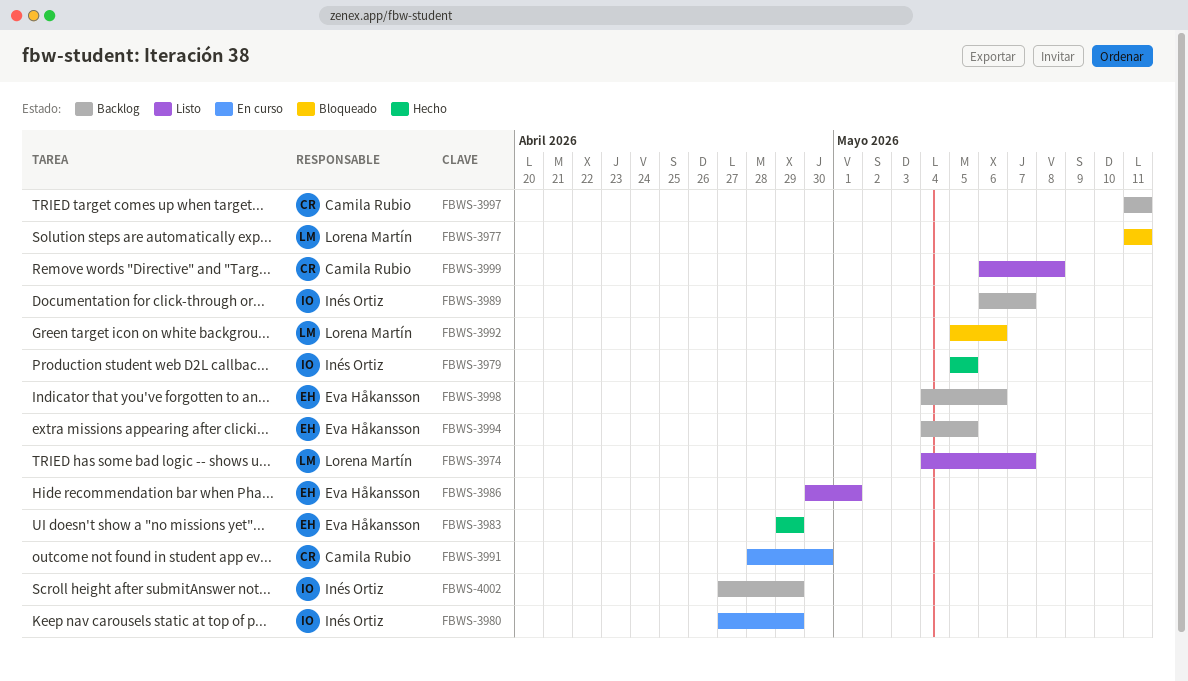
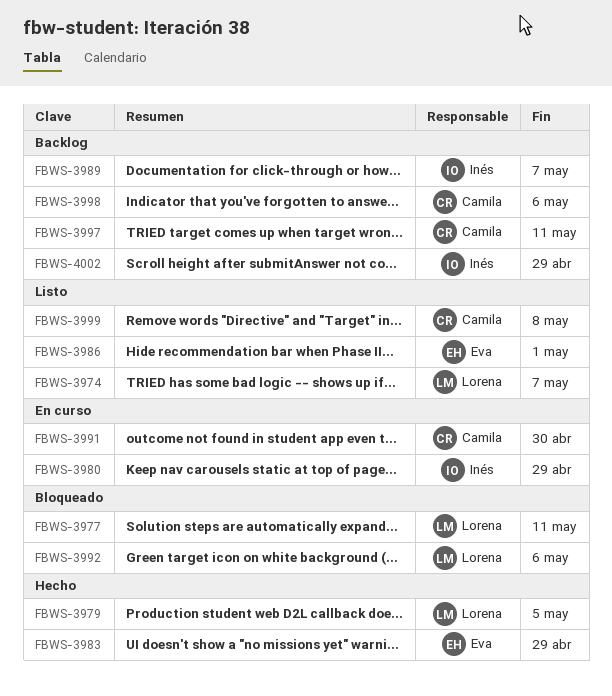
FBWS-3979, owner: Inés Ortiz -> Lorena Martín
FBWS-3994: present -> none
FBWS-3998, owner: Eva Håkansson -> Camila Rubio

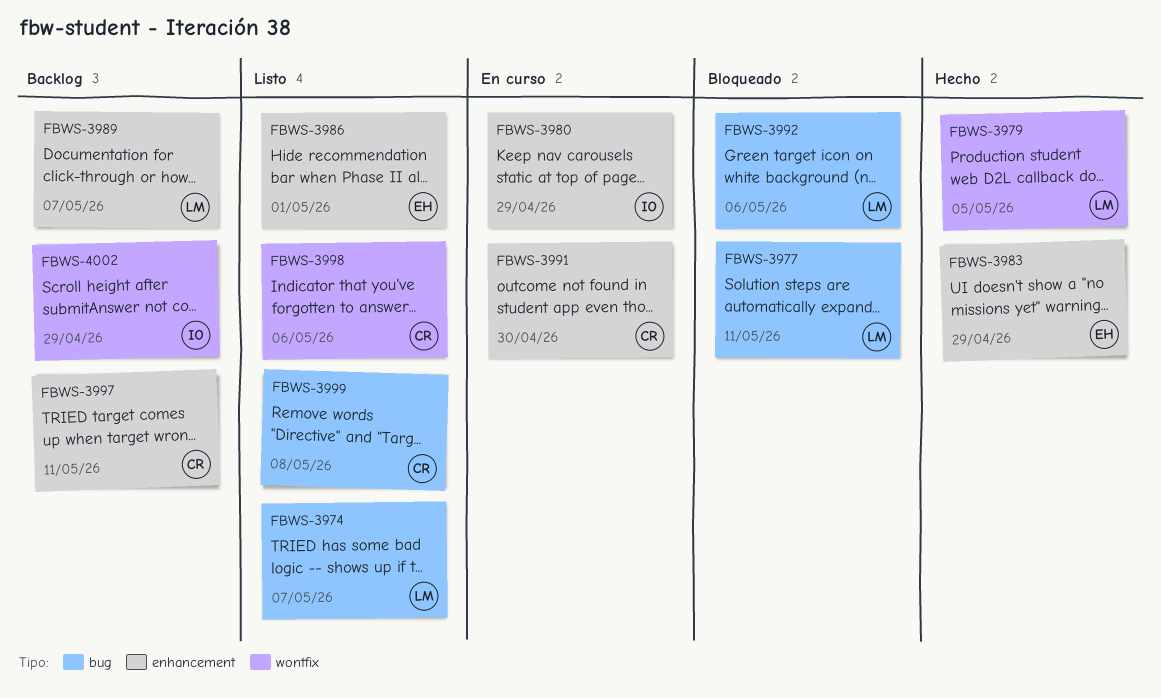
FBWS-3989, owner: Inés -> Lorena
FBWS-3998, status: Backlog -> Listo

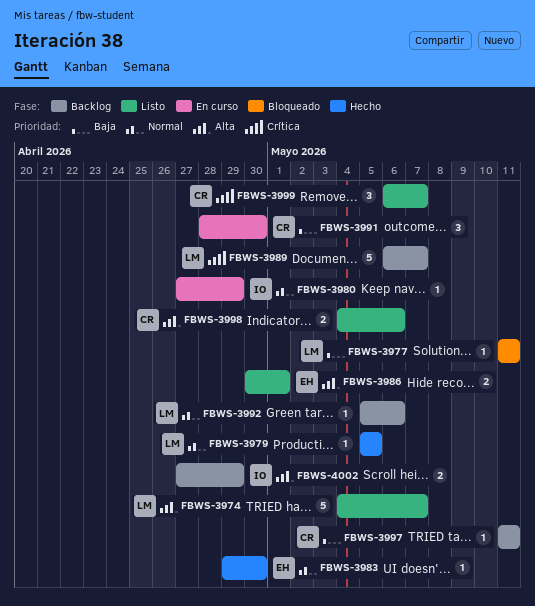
FBWS-3983, due: Apr 29 -> Apr 30
FBWS-3992, status: Bloqueado -> Backlog
FBWS-3999, due: May 8 -> May 7

